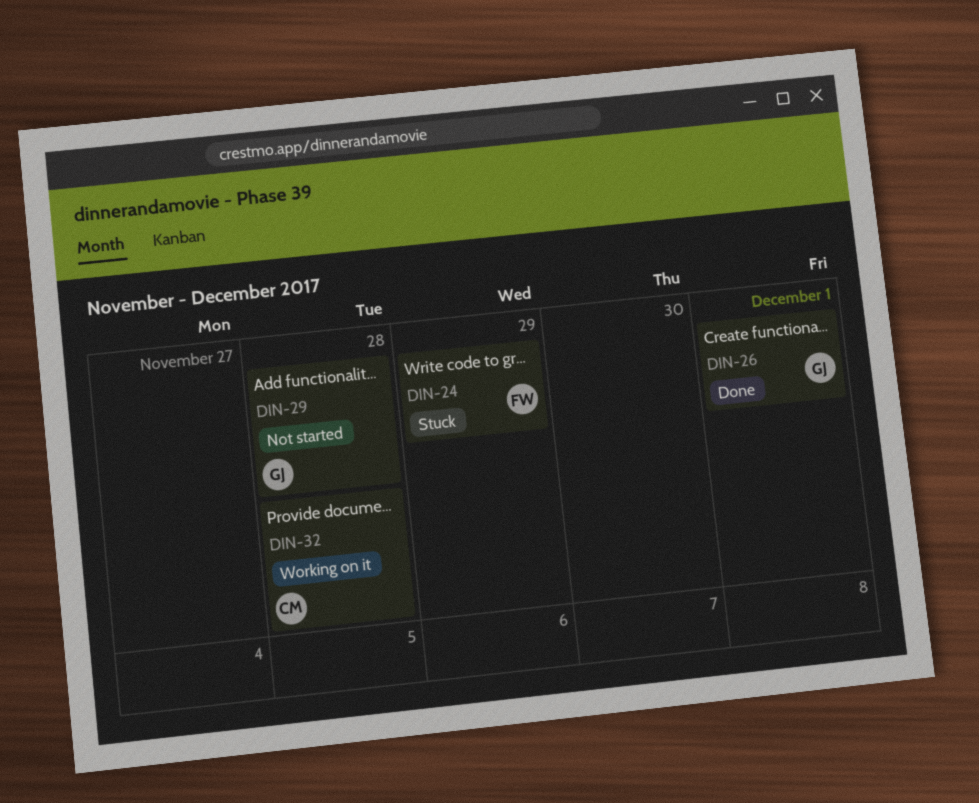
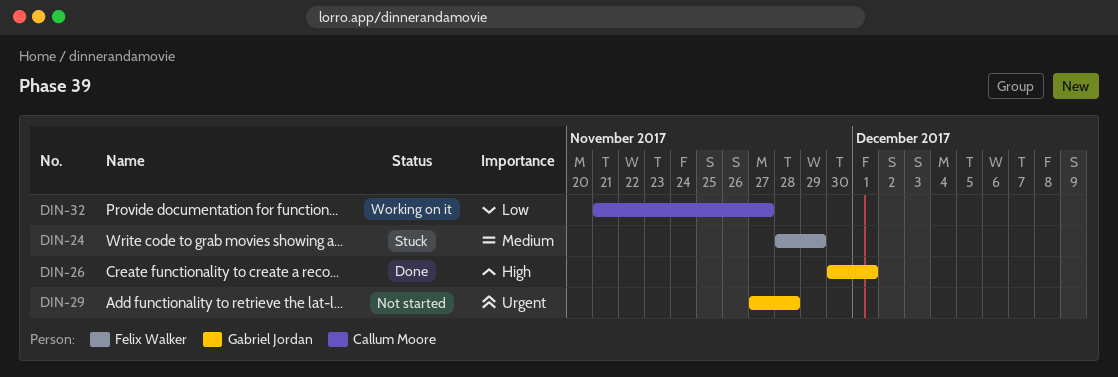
DIN-32, due: Nov 28 -> Nov 27

